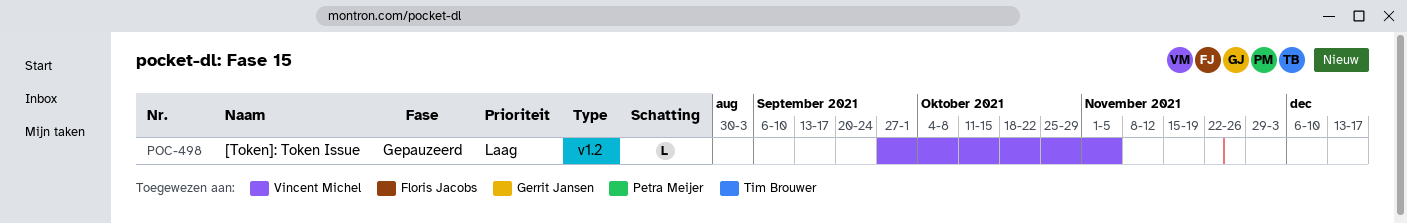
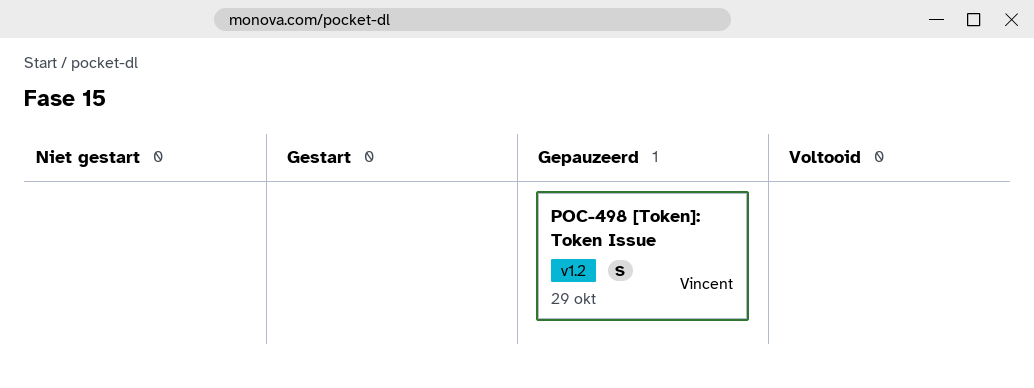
POC-498, estimate: L -> S
POC-498, due: Nov 5 -> Oct 29

